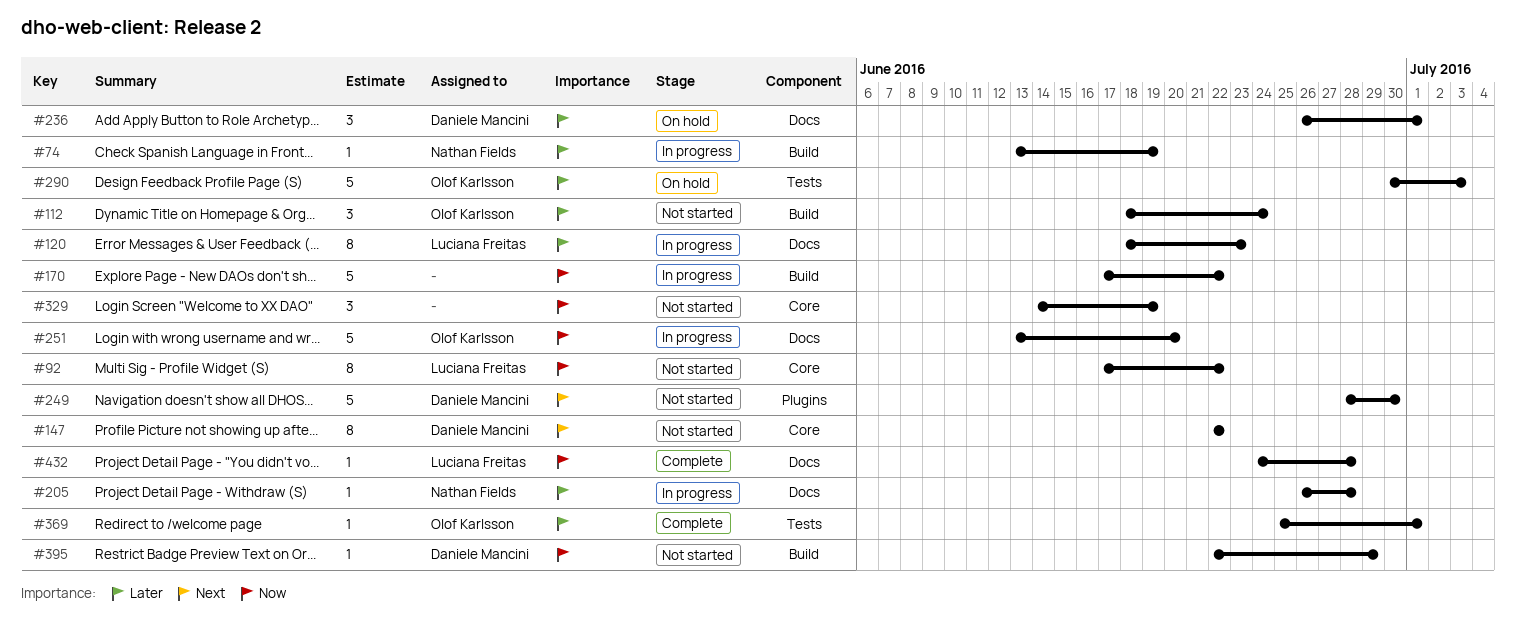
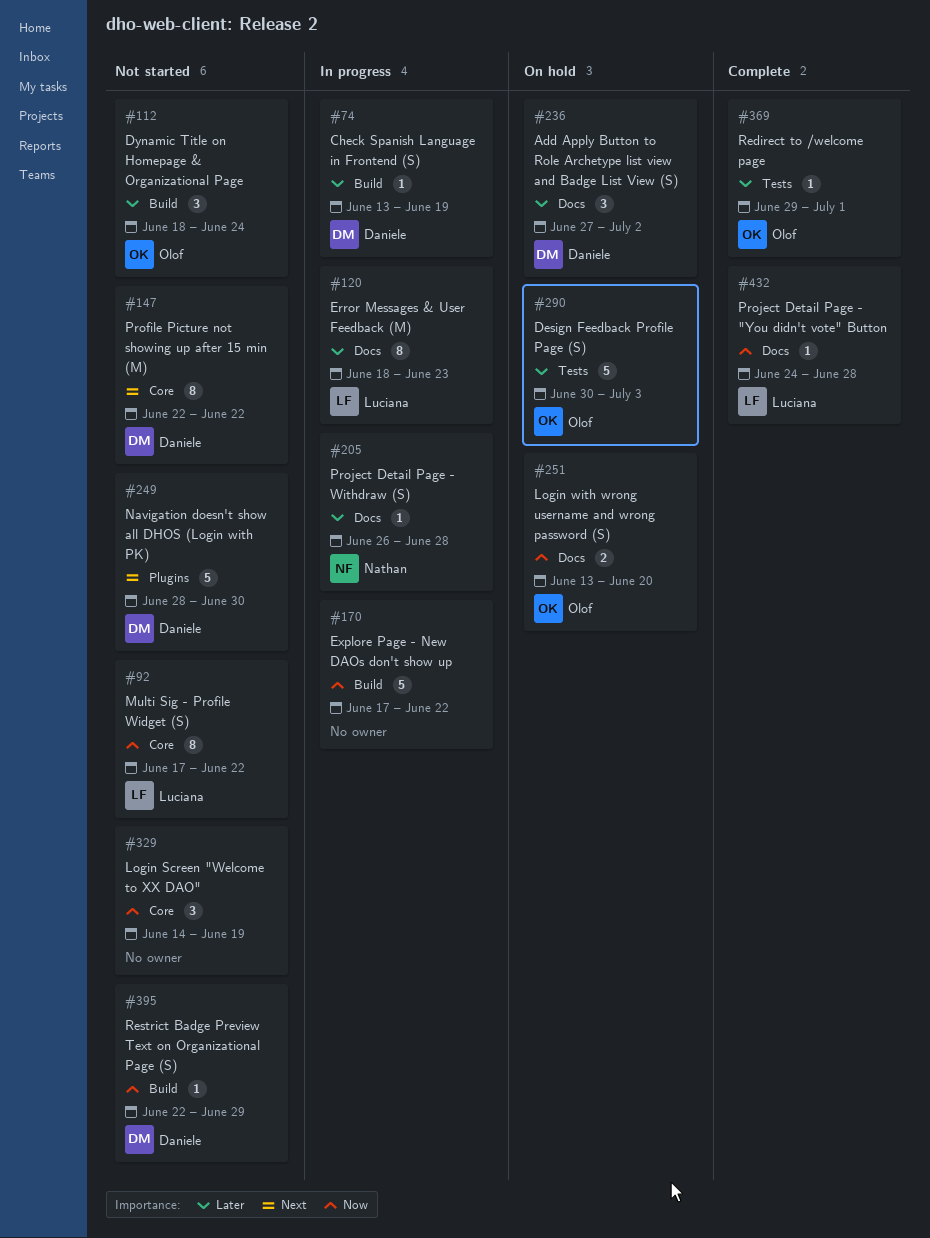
#74, owner: Nathan Fields -> Daniele Mancini
#236, start: Jun 26 -> Jun 27
#236, due: Jul 1 -> Jul 2
#251, status: In progress -> On hold
#251, estimate: 5 -> 2
#369, start: Jun 25 -> Jun 29

